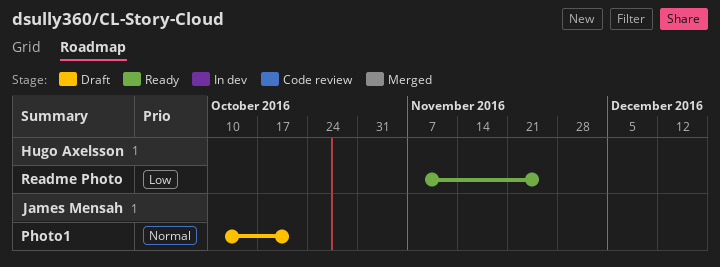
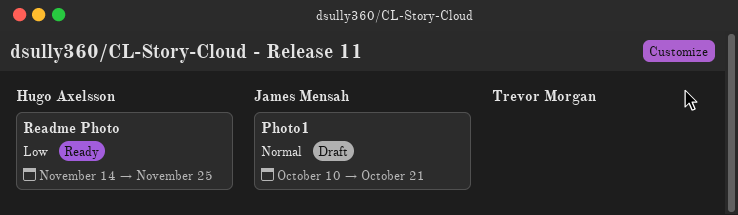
Readme Photo, start: Nov 7 -> Nov 14

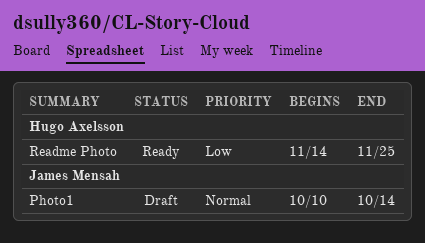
Photo1, due: Oct 21 -> Oct 14

